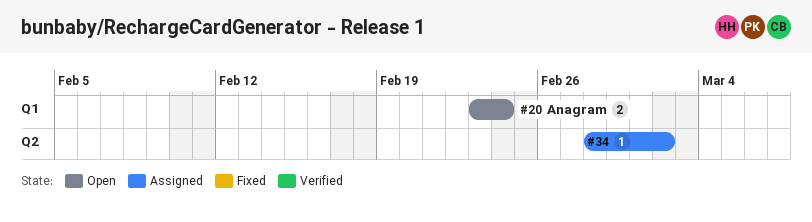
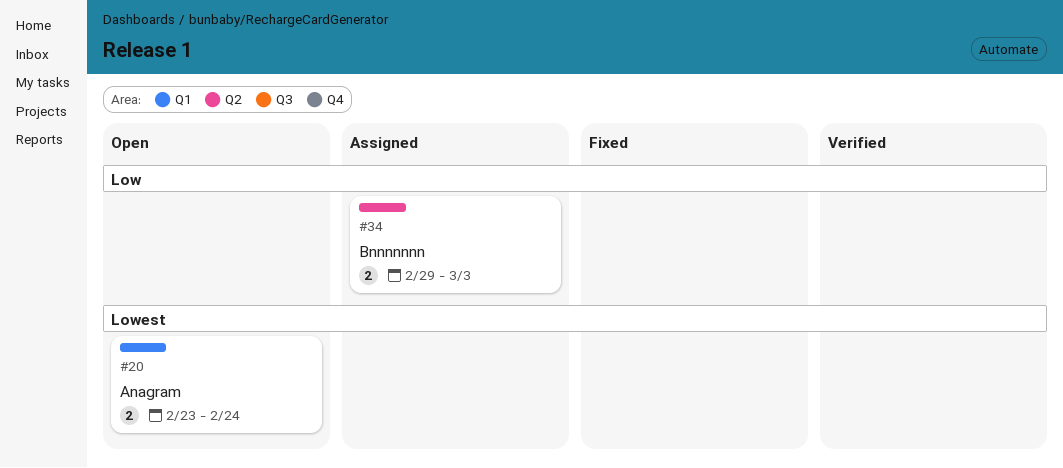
#34, estimate: 1 -> 2
#34, start: Feb 28 -> Feb 29
#34, due: Mar 2 -> Mar 3

